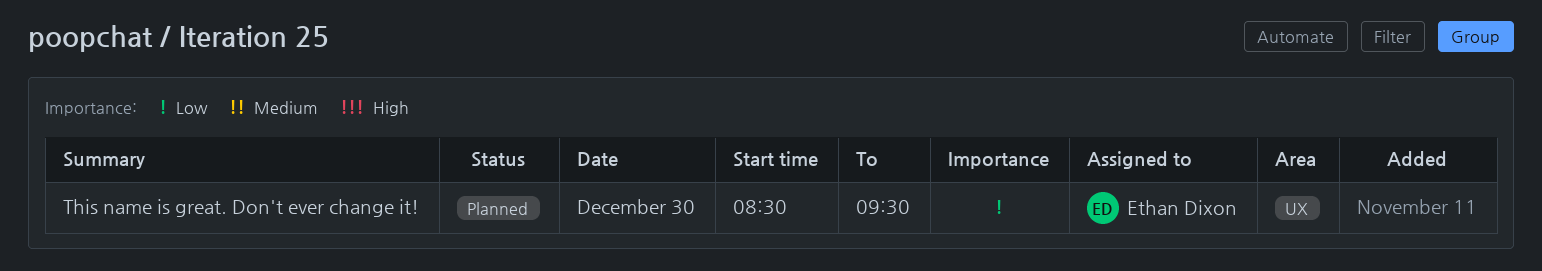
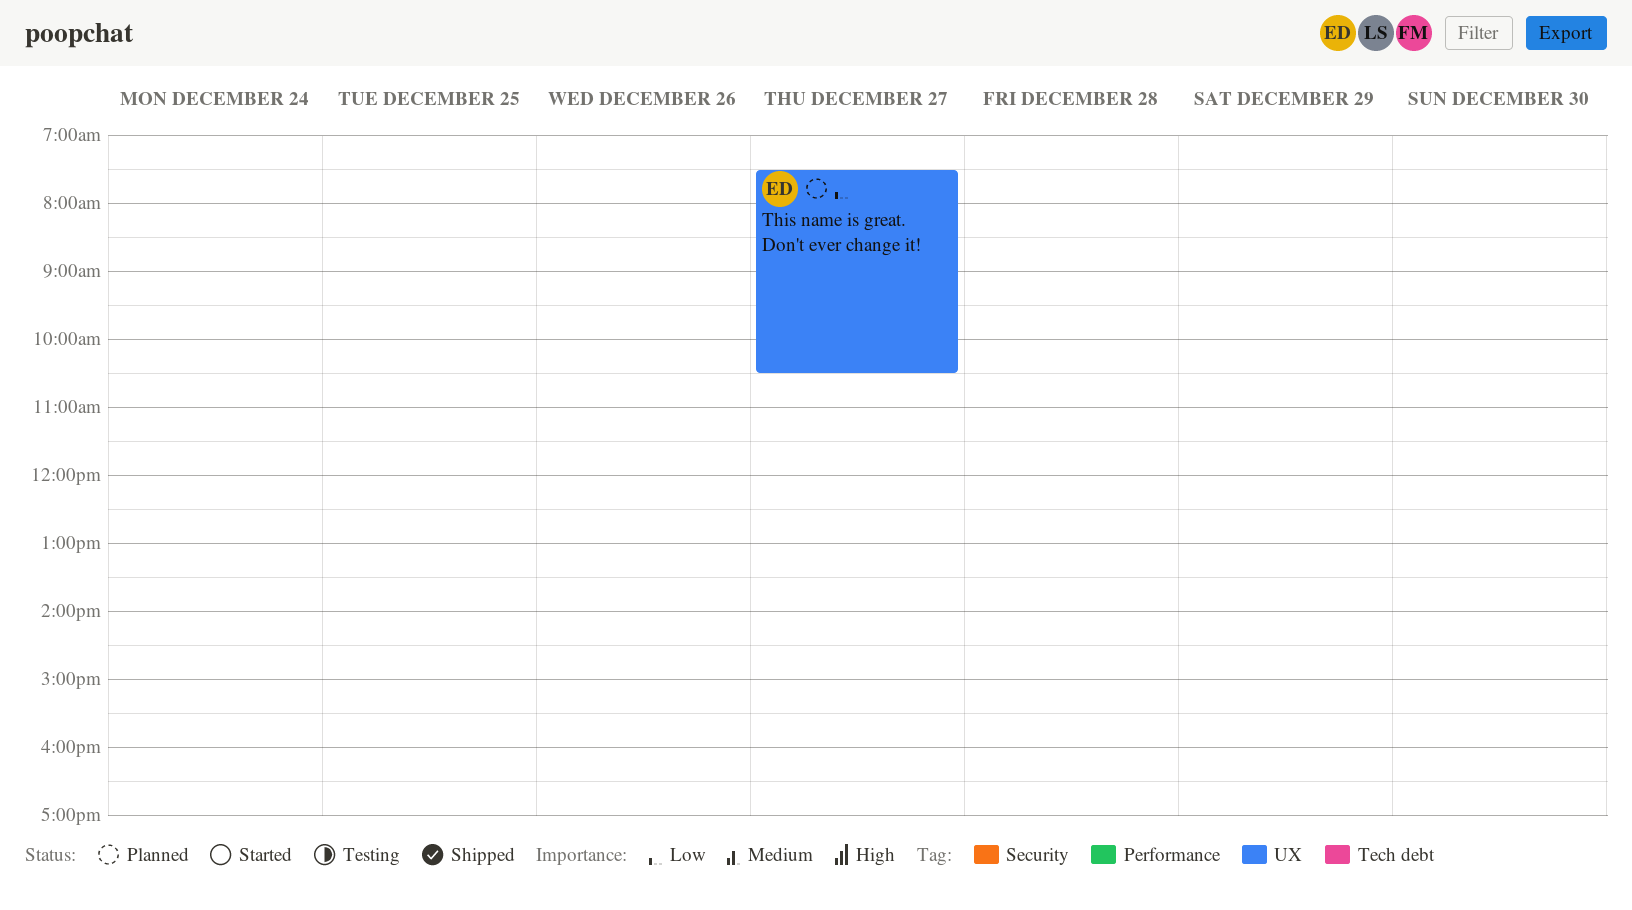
This name is great. Don't ever change it!, day: Dec 30 -> Dec 27
This name is great. Don't ever change it!, begins: 08:30 -> 07:30
This name is great. Don't ever change it!, ends: 09:30 -> 10:30

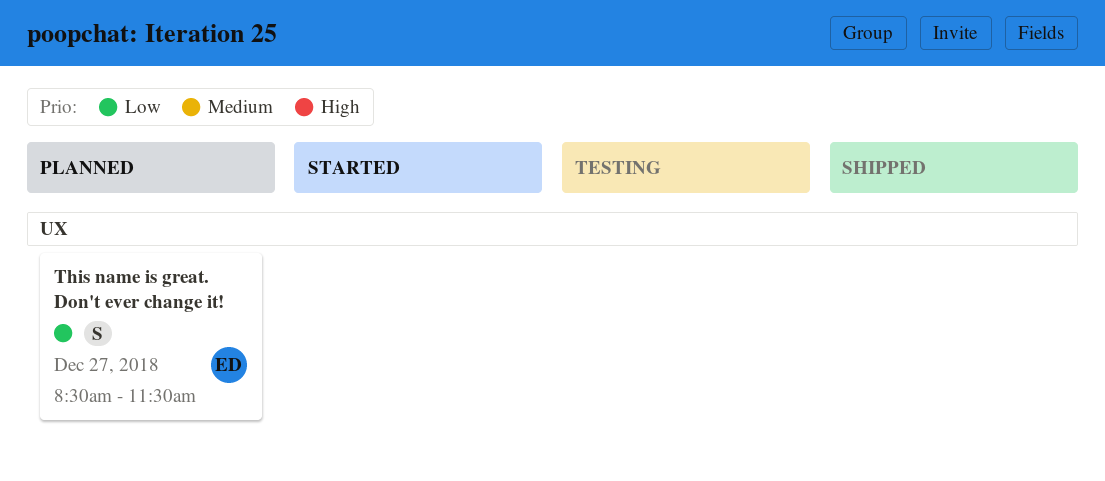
This name is great. Don't ever change it!, begins: 07:30 -> 08:30
This name is great. Don't ever change it!, ends: 10:30 -> 11:30

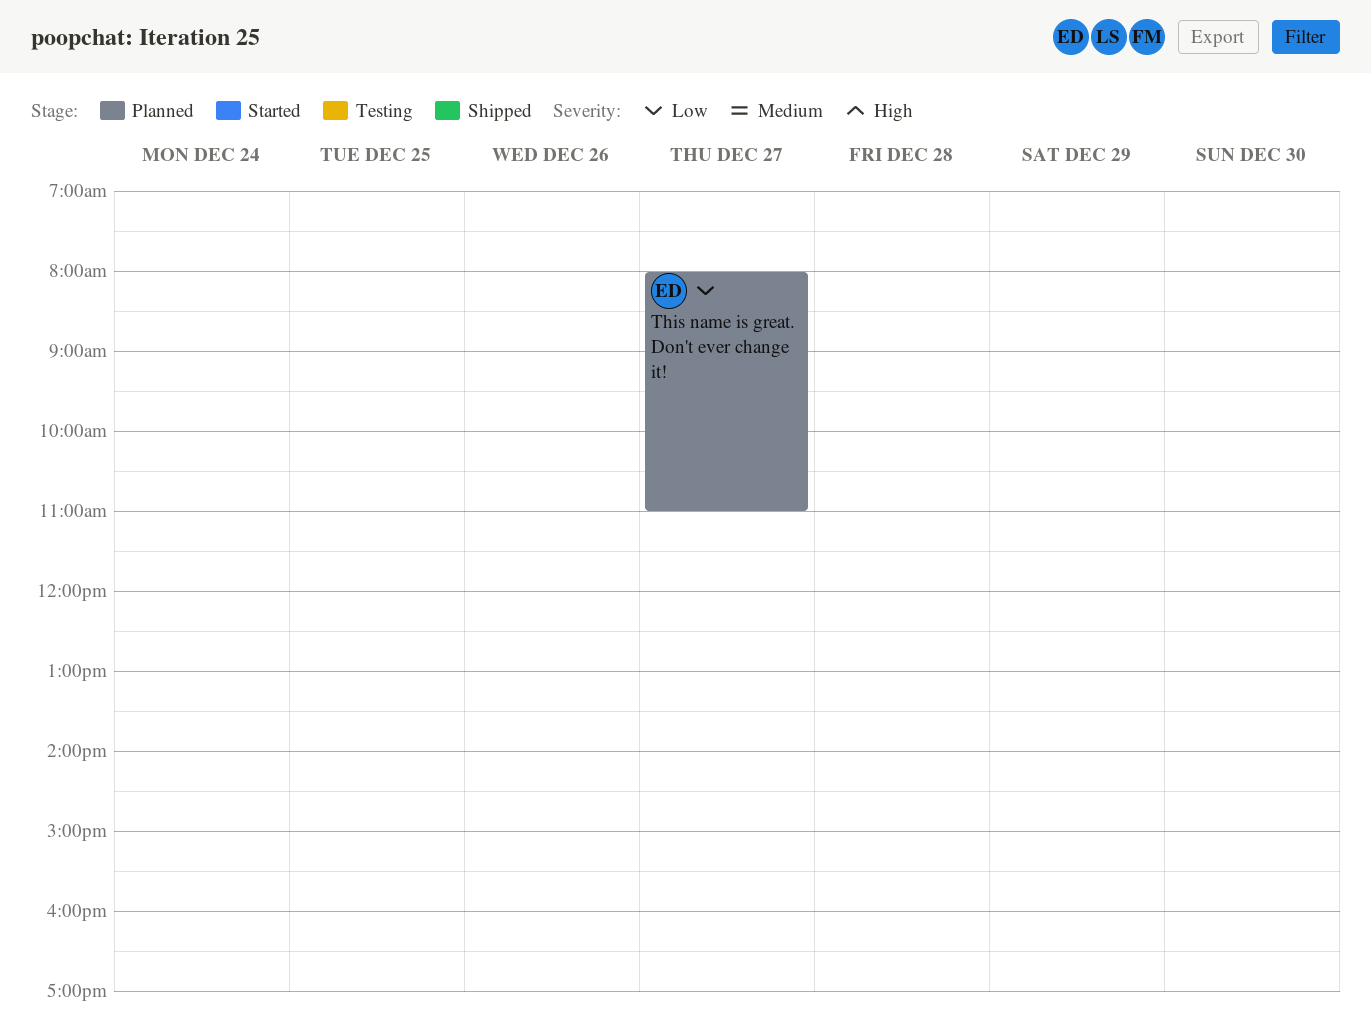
This name is great. Don't ever change it!, begins: 08:30 -> 08:00
This name is great. Don't ever change it!, ends: 11:30 -> 11:00

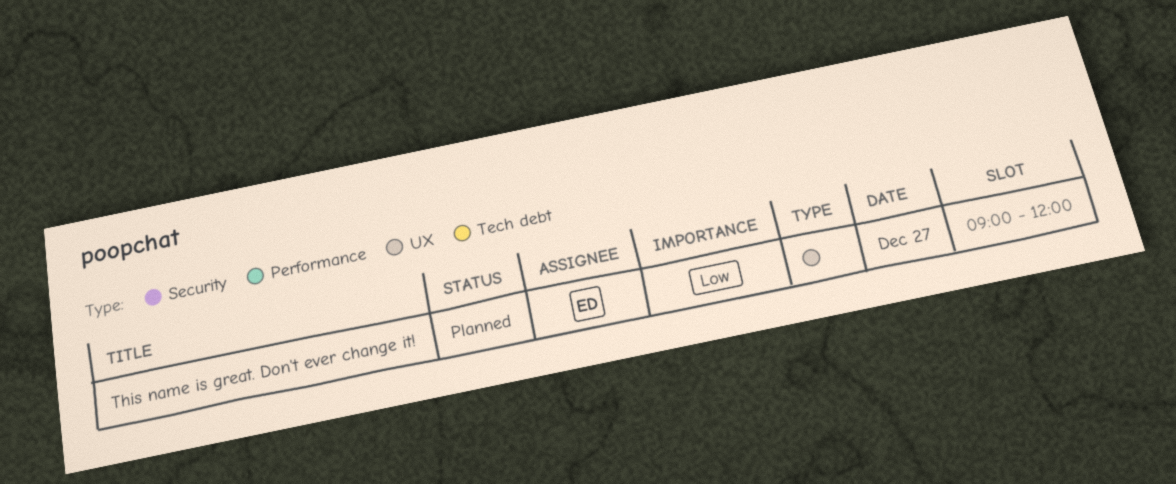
This name is great. Don't ever change it!, begins: 08:00 -> 09:00
This name is great. Don't ever change it!, ends: 11:00 -> 12:00

